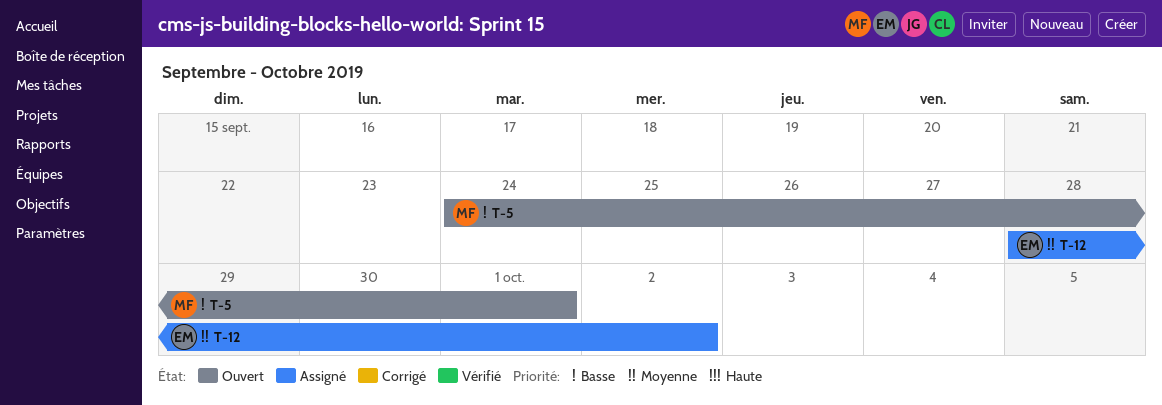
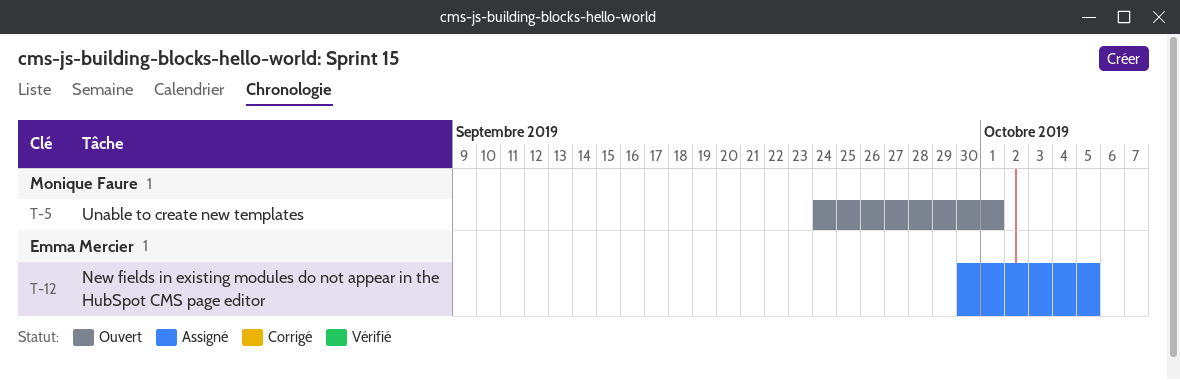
T-12, start: Sep 28 -> Sep 30
T-12, due: Oct 2 -> Oct 5

